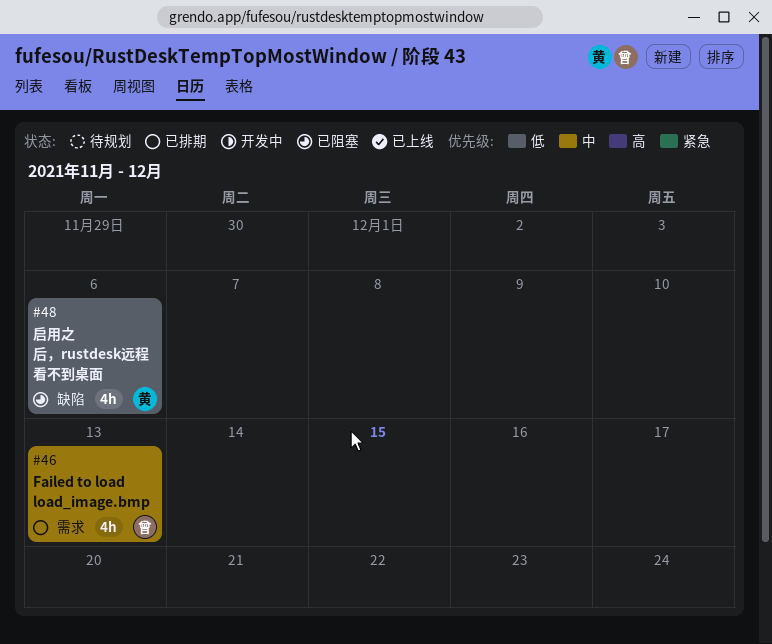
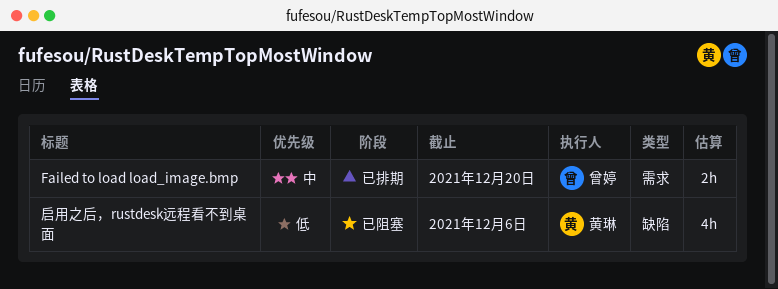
Failed to load load_image.bmp, estimate: 4h -> 2h
Failed to load load_image.bmp, due: Dec 13 -> Dec 20

